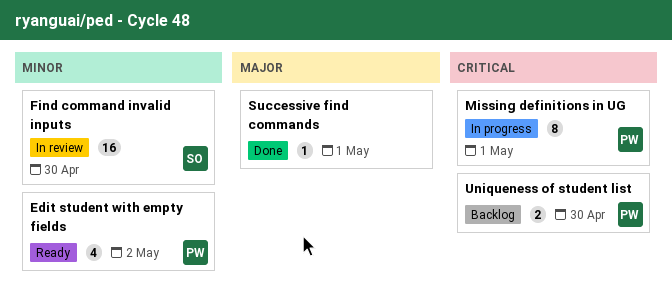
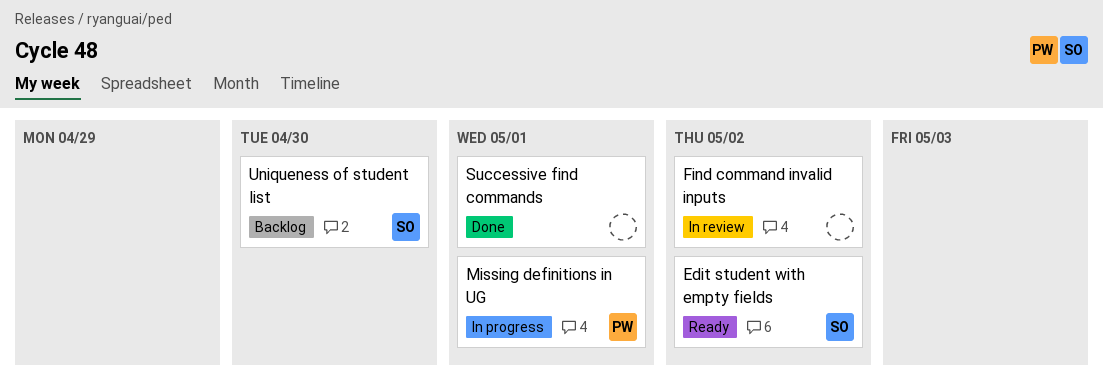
Edit student with empty fields, owner: PW -> SO
Find command invalid inputs, owner: SO -> none
Find command invalid inputs, due: Apr 30 -> May 2
Uniqueness of student list, owner: PW -> SO

